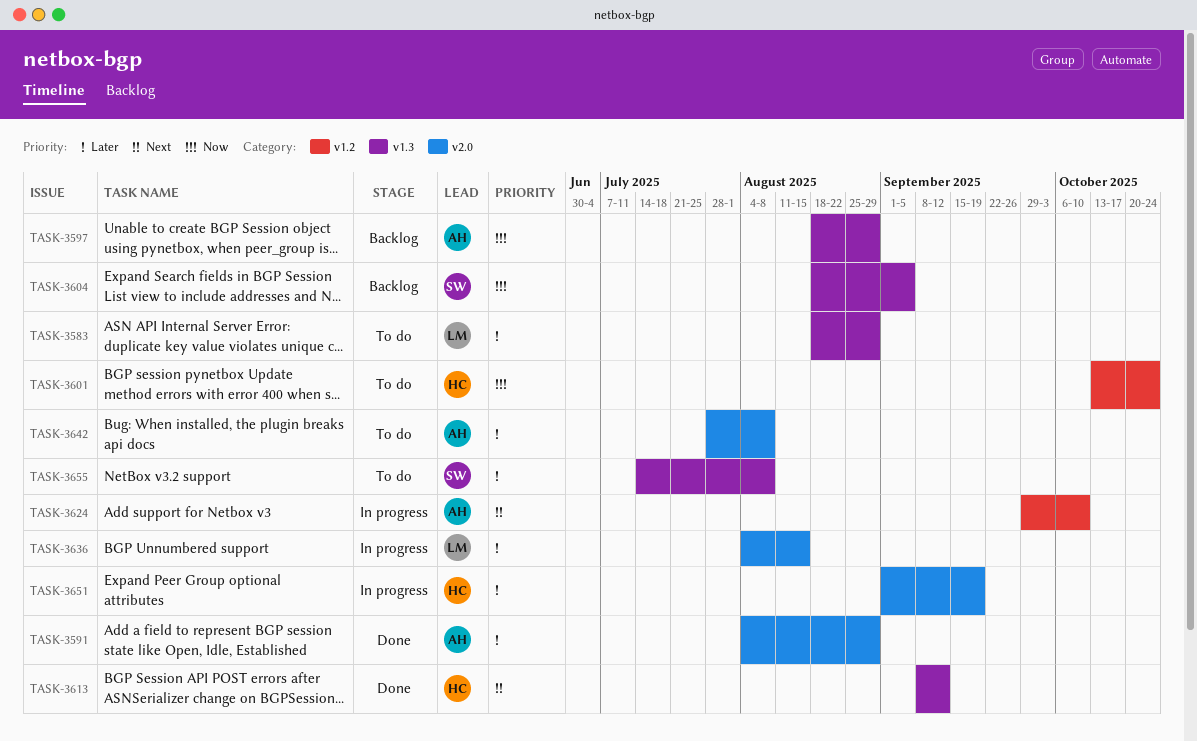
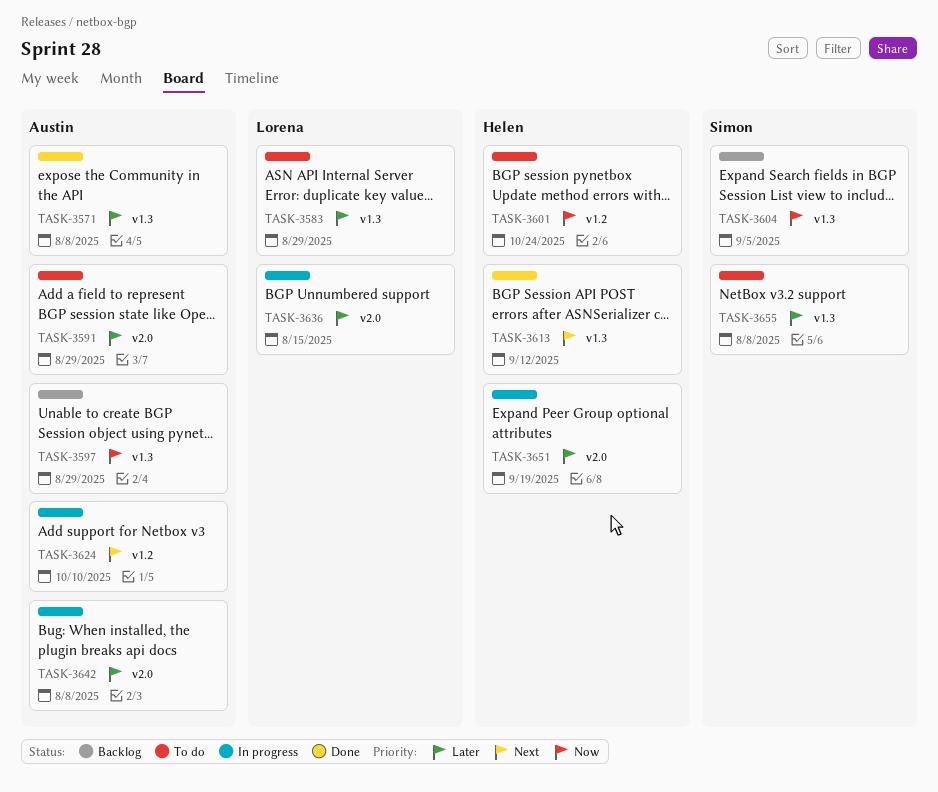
TASK-3571: none -> present
TASK-3591, status: Done -> To do
TASK-3642, status: To do -> In progress

